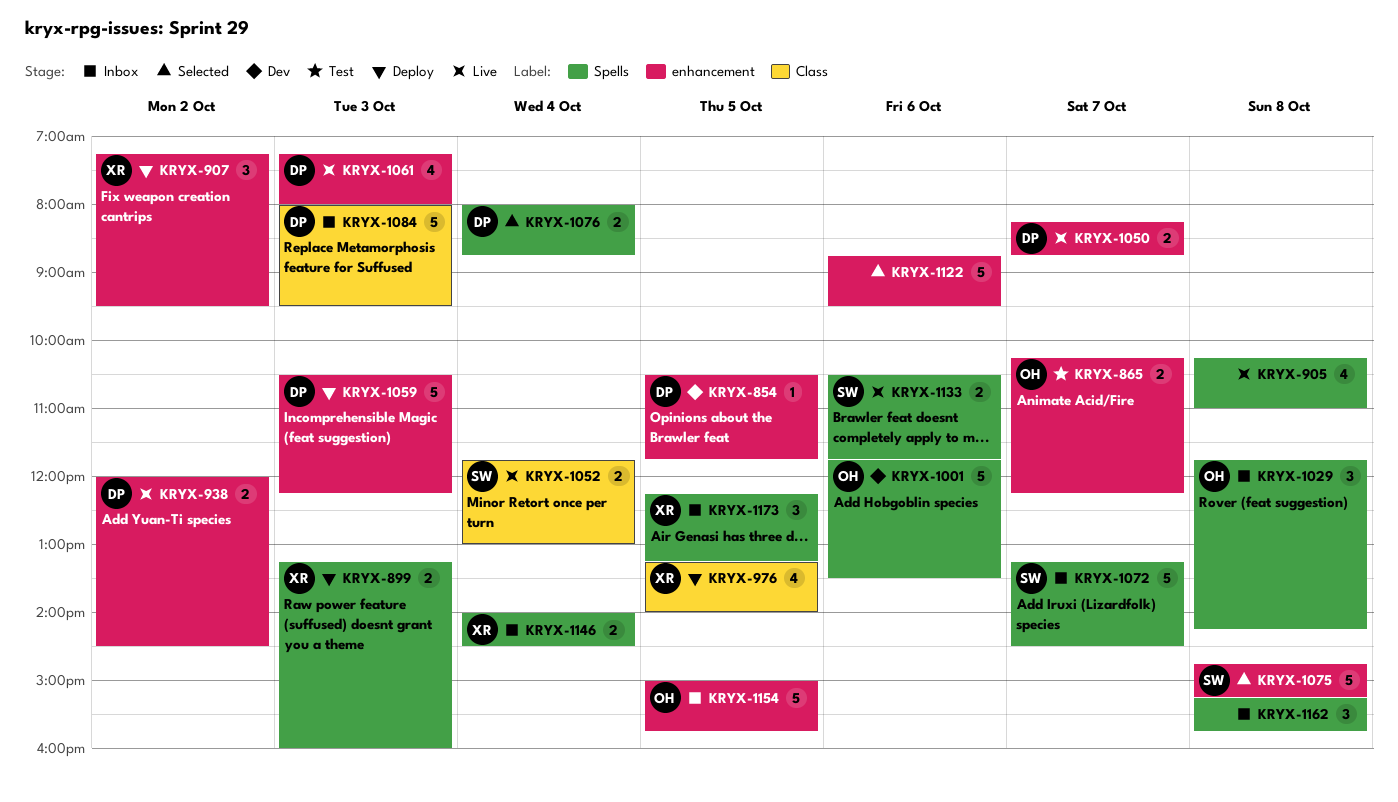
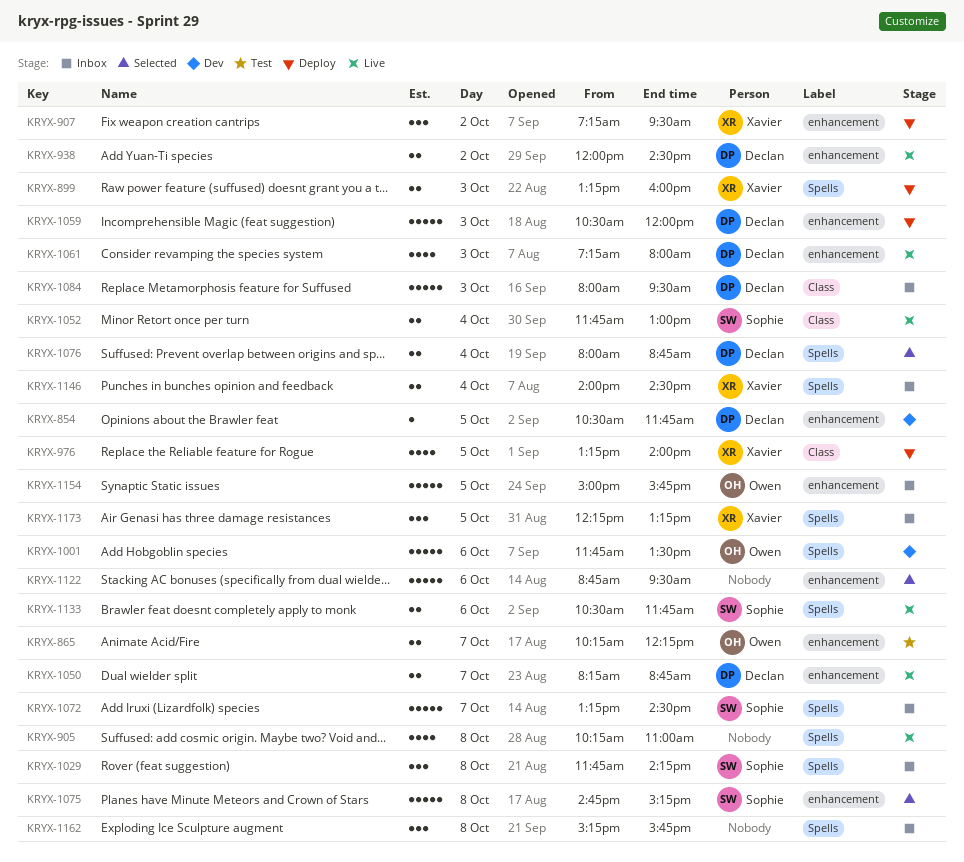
KRYX-1029, owner: Owen -> Sophie
KRYX-1059, ends: 12:15 -> 12:00

